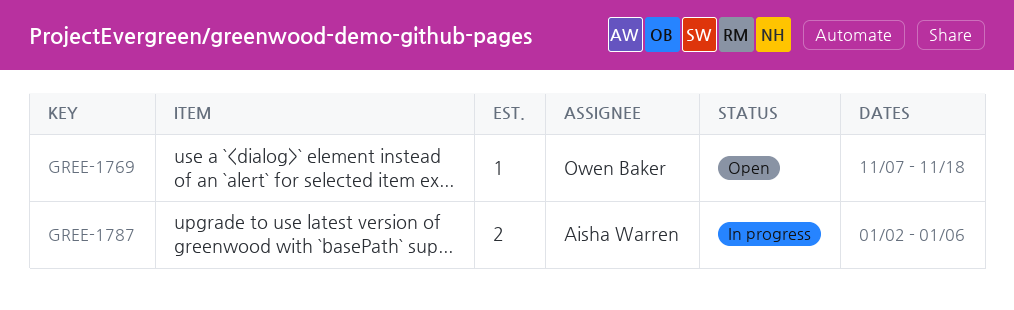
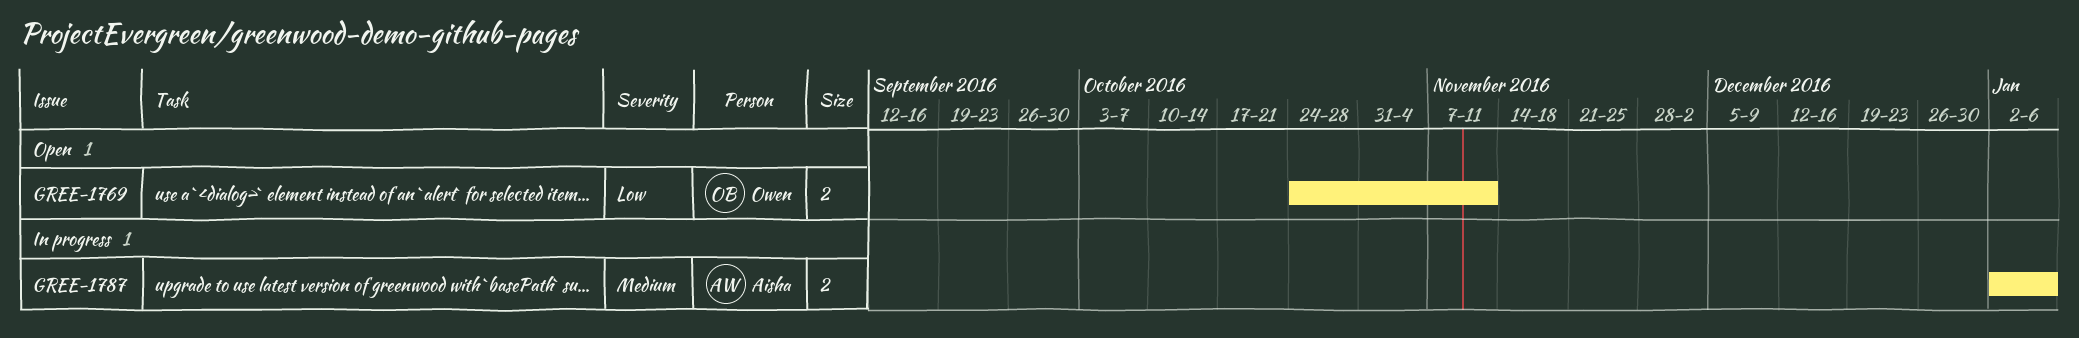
GREE-1769, estimate: 1 -> 2
GREE-1769, start: Nov 7 -> Oct 24
GREE-1769, due: Nov 18 -> Nov 11

